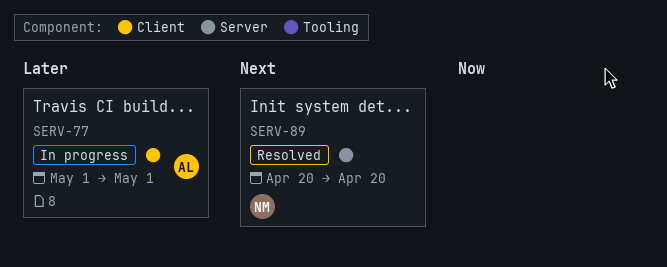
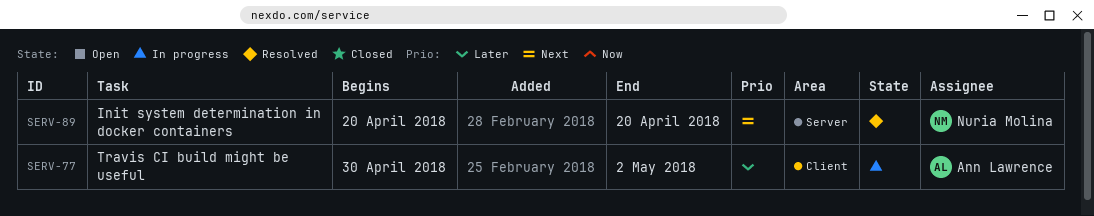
SERV-77, start: May 1 -> Apr 30
SERV-77, due: May 1 -> May 2

